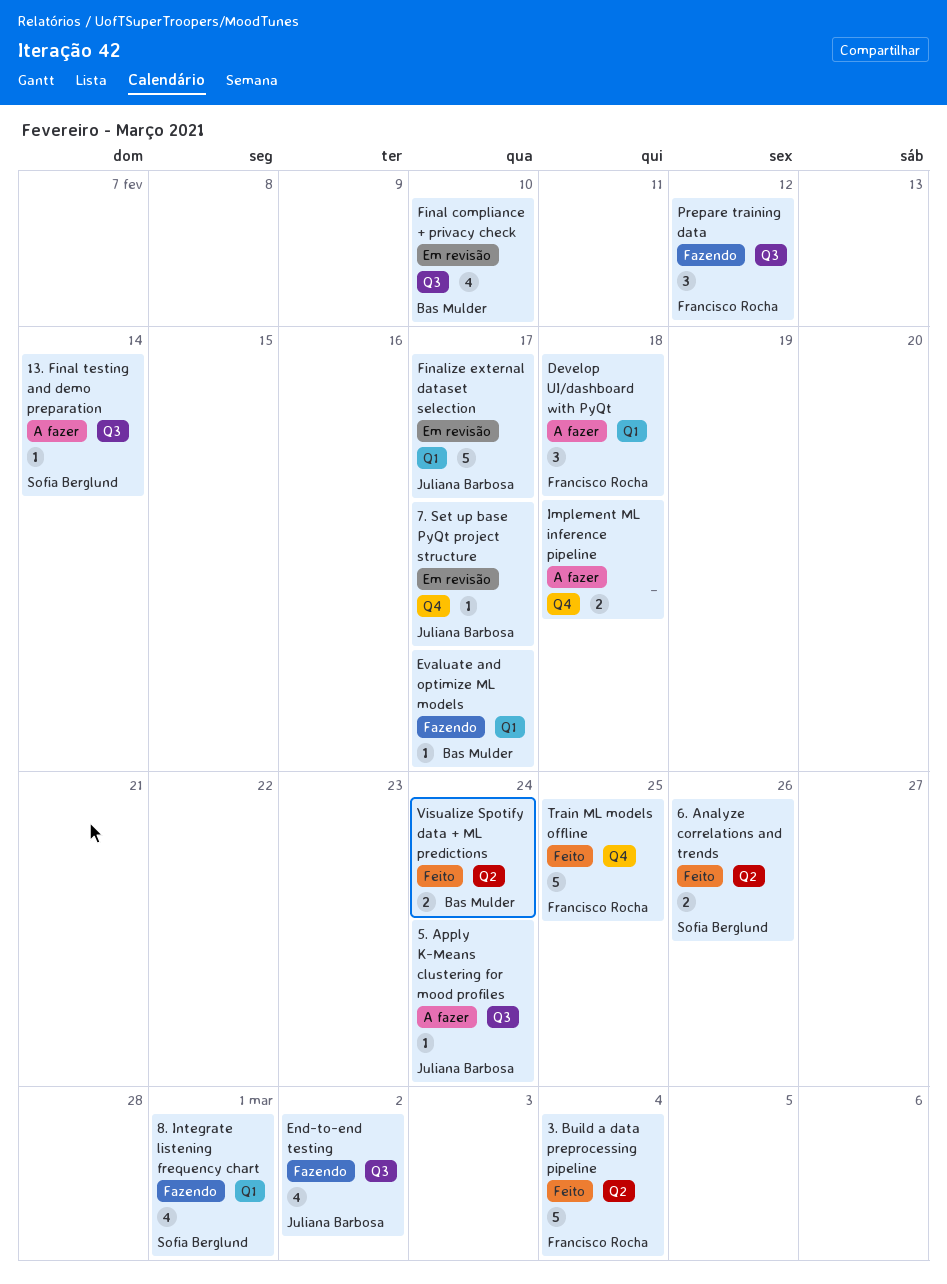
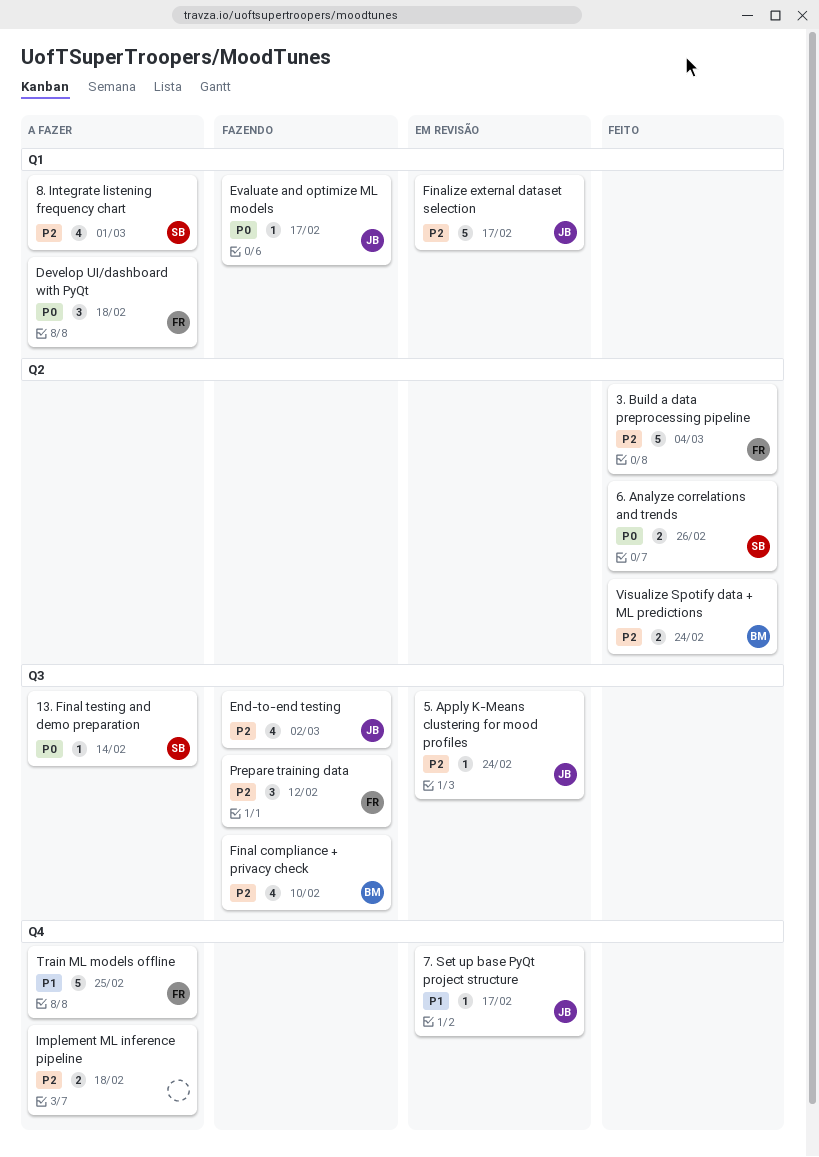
5. Apply K-Means clustering for mood profiles, status: A fazer -> Em revisão
8. Integrate listening frequency chart, status: Fazendo -> A fazer
Evaluate and optimize ML models, owner: Bas Mulder -> Juliana Barbosa
Final compliance + privacy check, status: Em revisão -> Fazendo
Train ML models offline, status: Feito -> A fazer

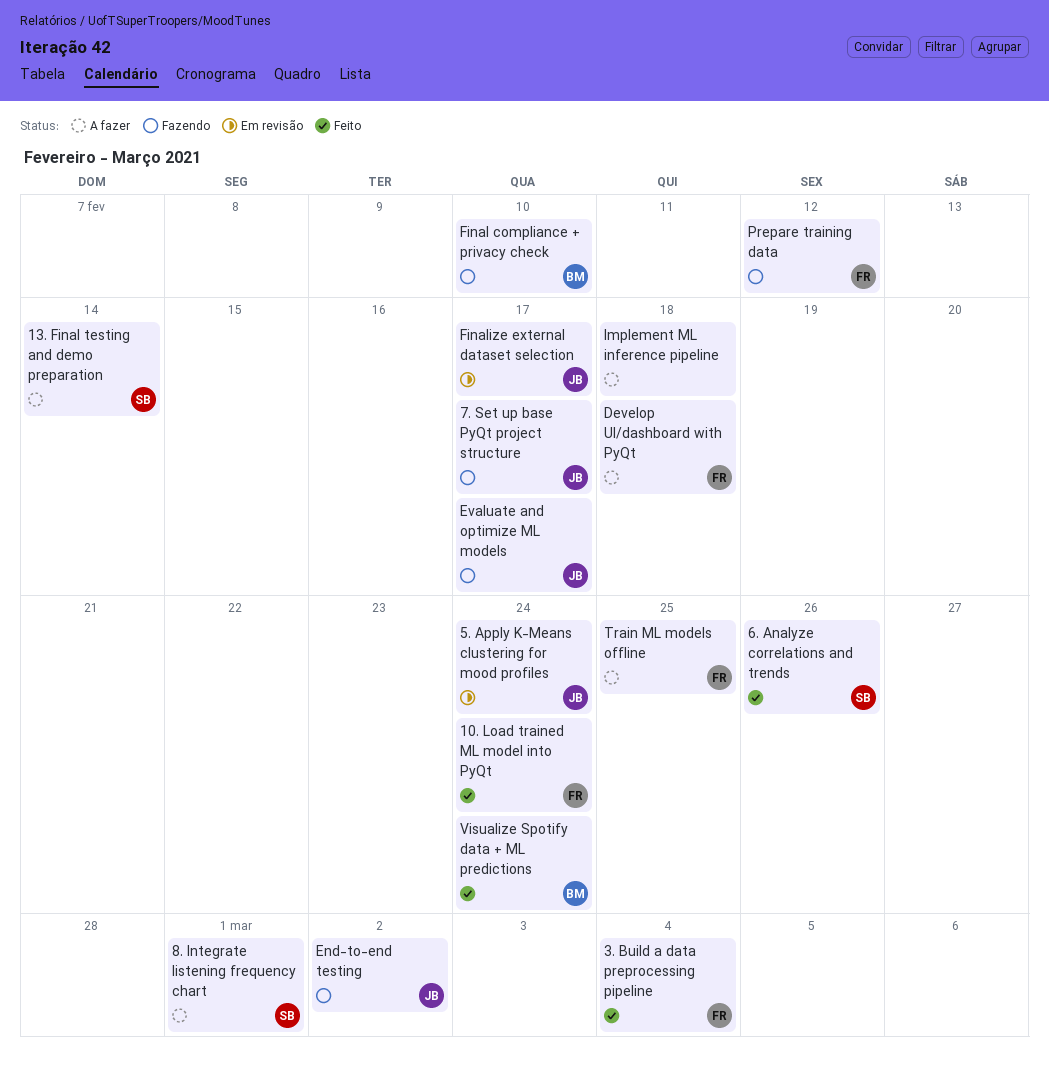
10. Load trained ML model into PyQt: none -> present
7. Set up base PyQt project structure, status: Em revisão -> Fazendo

